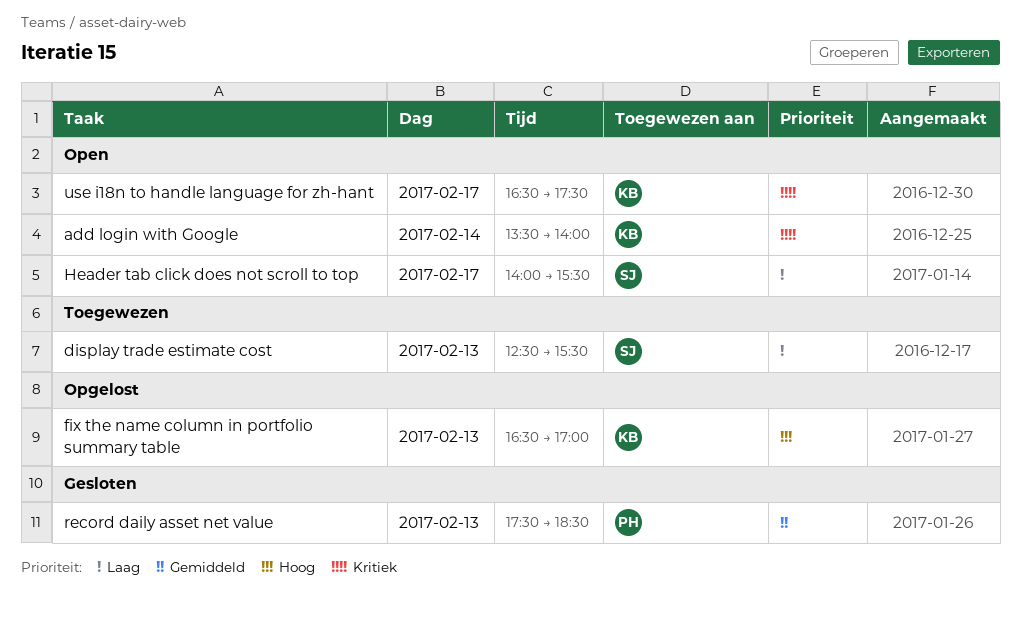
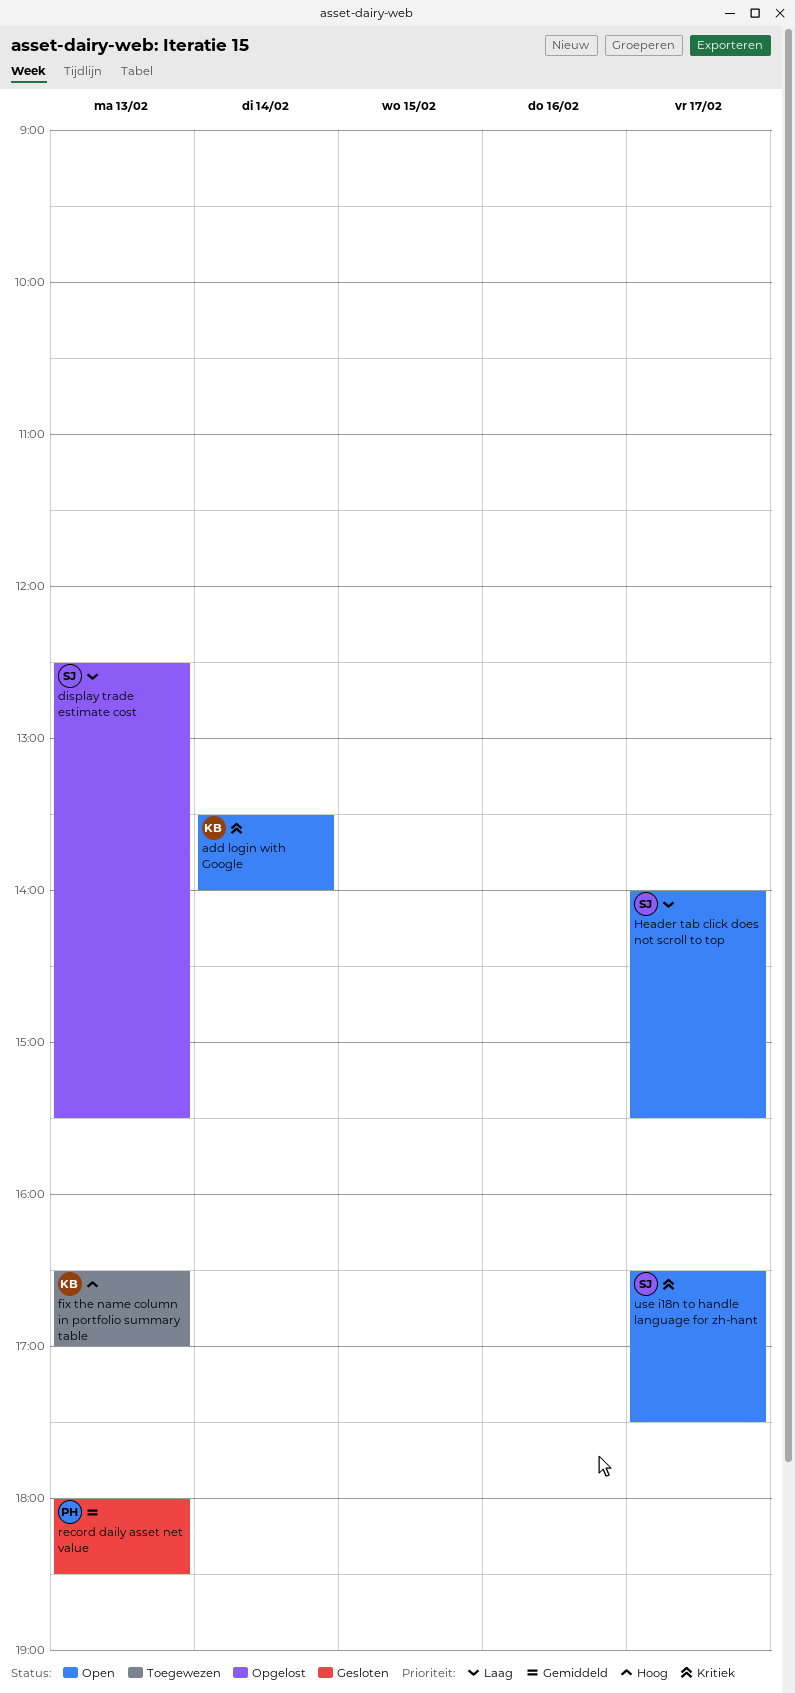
display trade estimate cost, status: Toegewezen -> Opgelost
fix the name column in portfolio summary table, status: Opgelost -> Toegewezen
record daily asset net value, begins: 17:30 -> 18:00
use i18n to handle language for zh-hant, owner: KB -> SJ

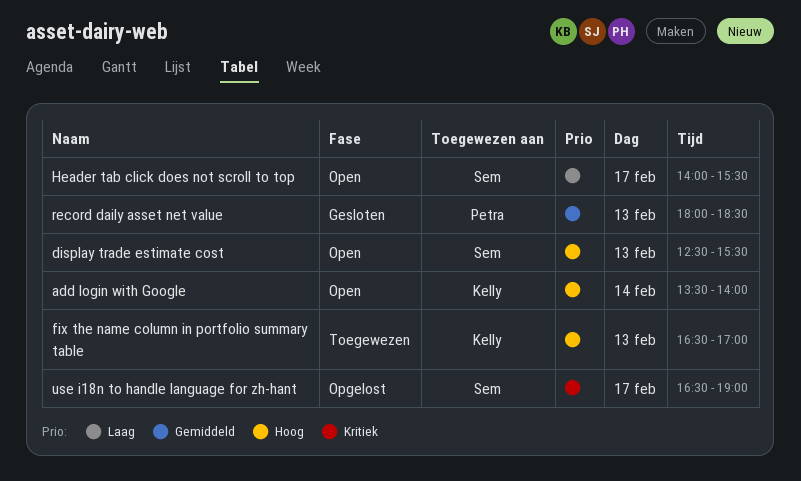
add login with Google, priority: Kritiek -> Hoog
display trade estimate cost, status: Opgelost -> Open
display trade estimate cost, priority: Laag -> Hoog
use i18n to handle language for zh-hant, status: Open -> Opgelost
use i18n to handle language for zh-hant, ends: 17:30 -> 19:00

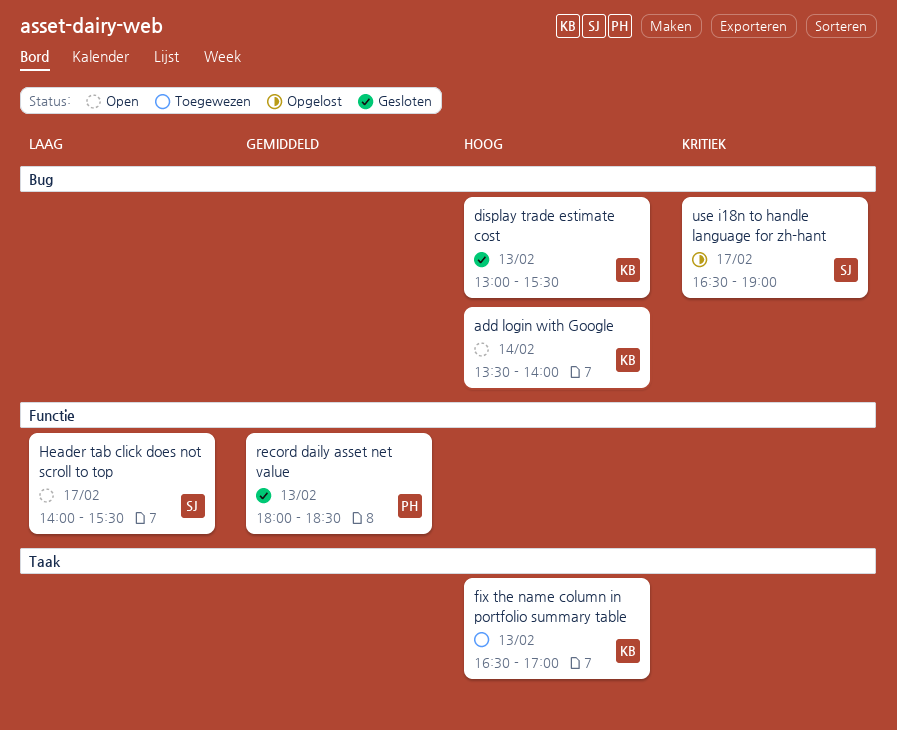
display trade estimate cost, status: Open -> Gesloten
display trade estimate cost, owner: Sem -> Kelly
display trade estimate cost, begins: 12:30 -> 13:00

